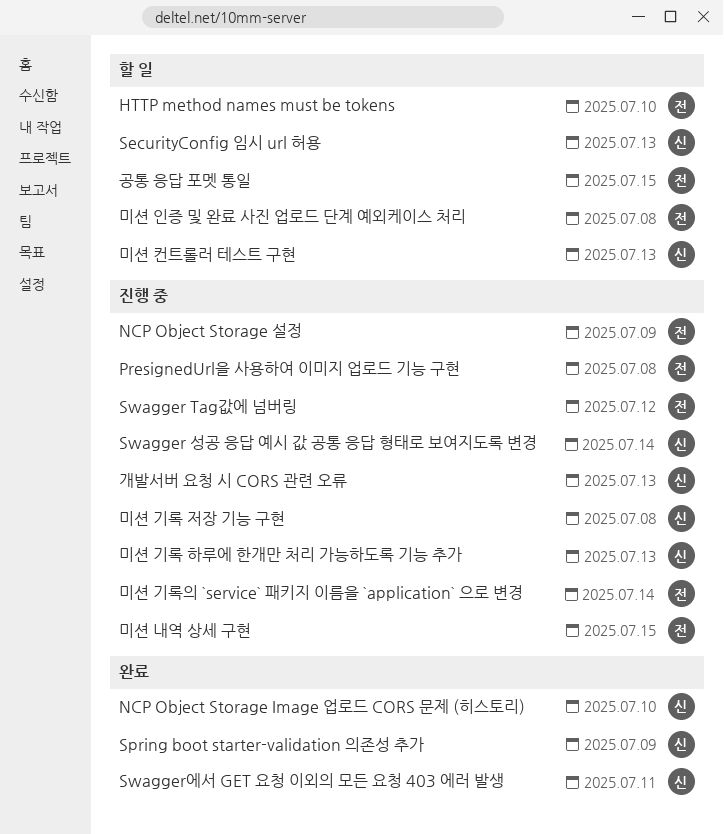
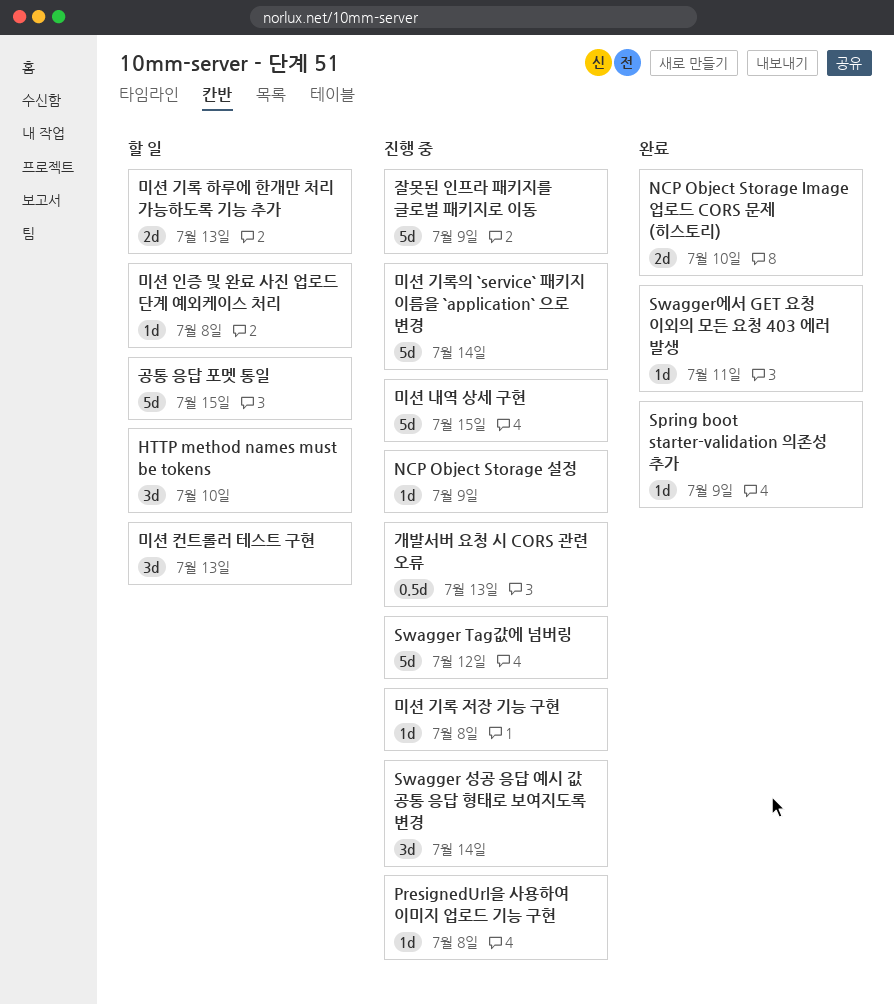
SecurityConfig 임시 url 허용: present -> none
미션 기록 하루에 한개만 처리 가능하도록 기능 추가, status: 진행 중 -> 할 일
잘못된 인프라 패키지를 글로벌 패키지로 이동: none -> present

